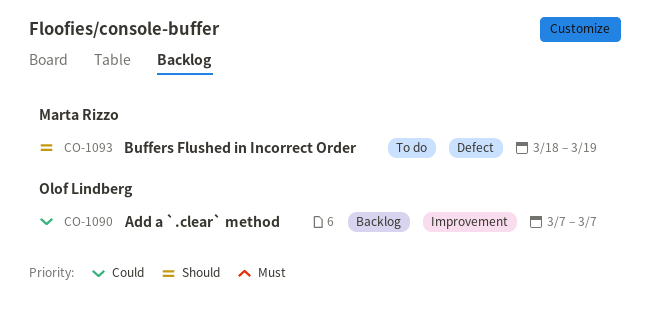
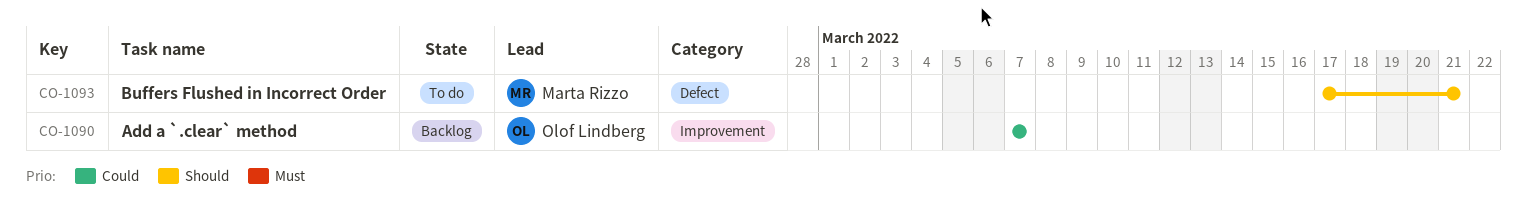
CO-1093, start: Mar 18 -> Mar 17
CO-1093, due: Mar 19 -> Mar 21

